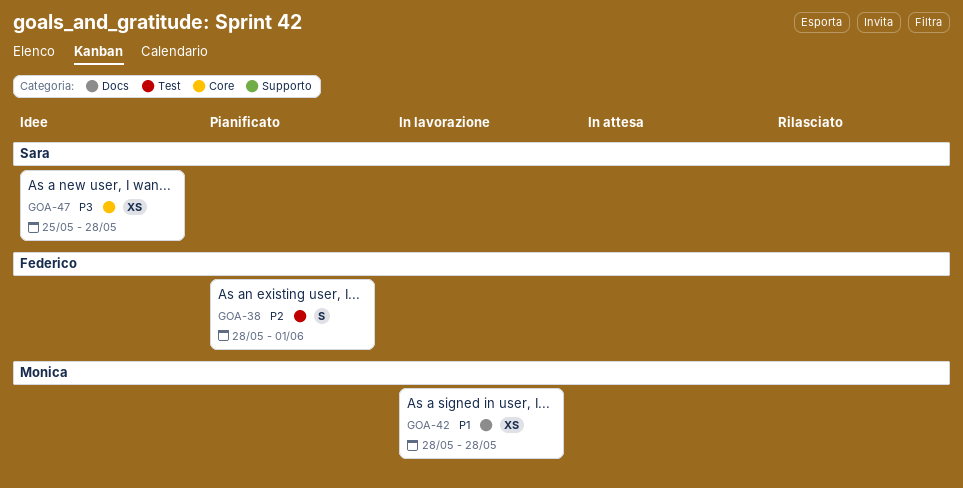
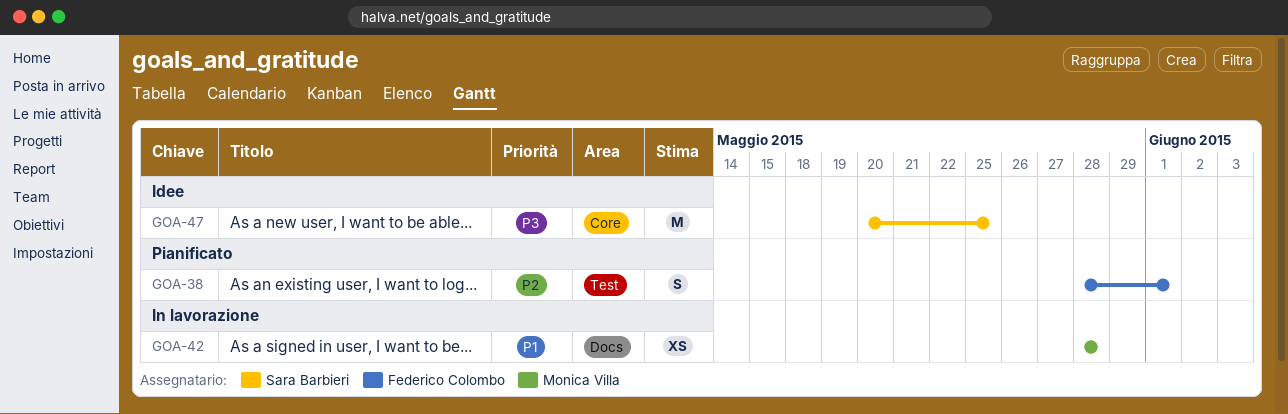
GOA-47, estimate: XS -> M
GOA-47, start: May 25 -> May 20
GOA-47, due: May 28 -> May 25

